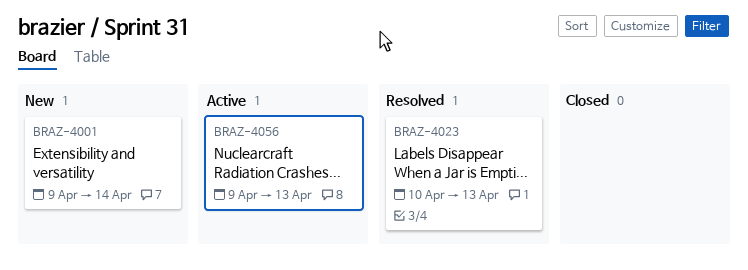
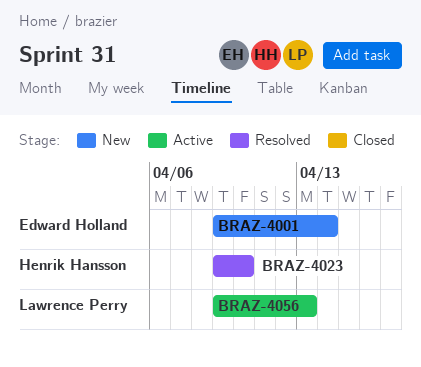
BRAZ-4023, start: Apr 10 -> Apr 9
BRAZ-4023, due: Apr 13 -> Apr 10

